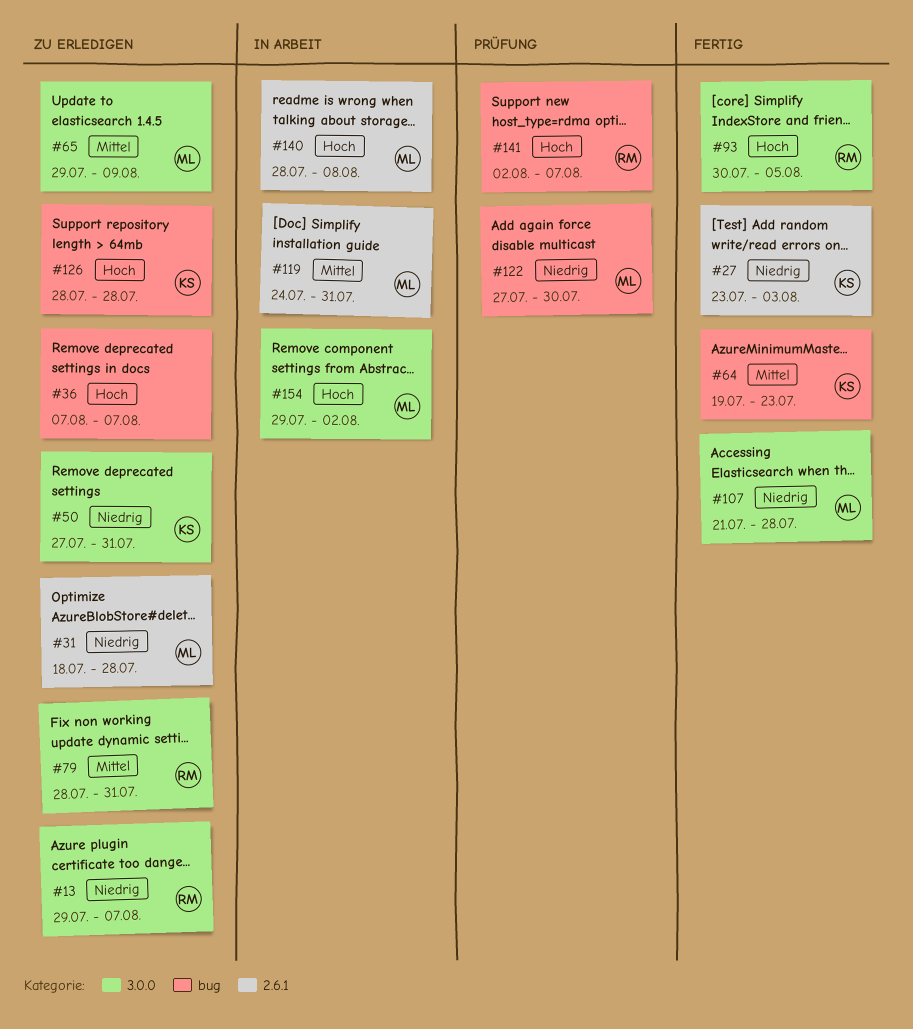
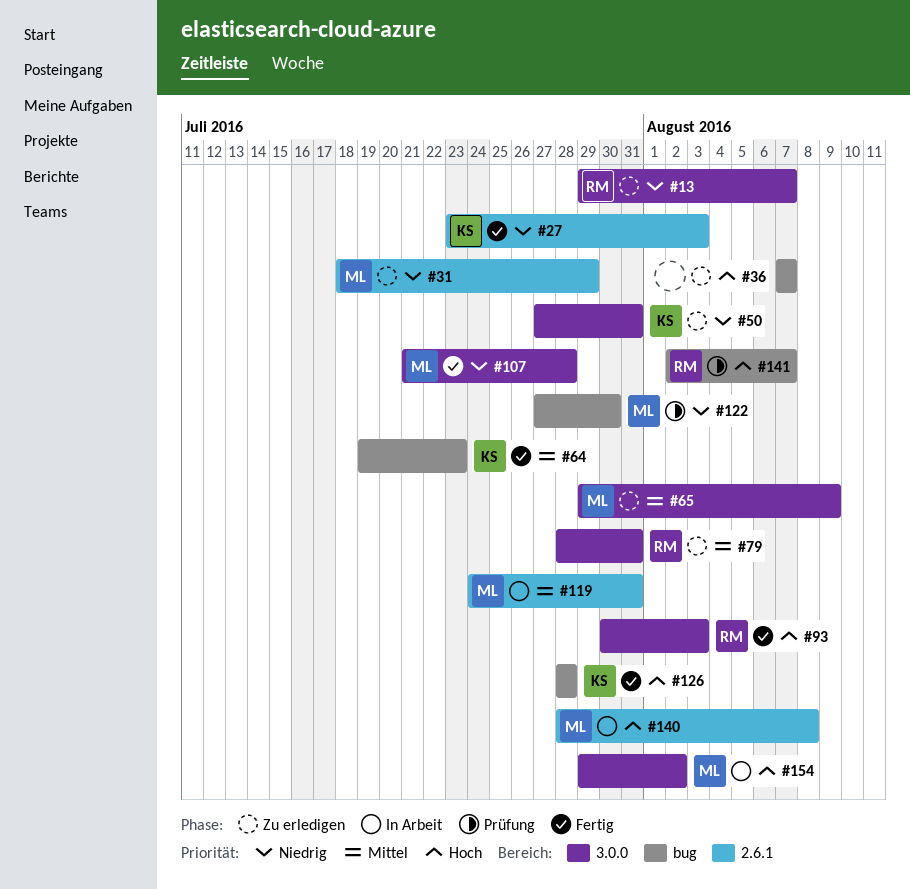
#31, due: Jul 28 -> Jul 29
#93, due: Aug 5 -> Aug 3
#126, status: Zu erledigen -> Fertig

